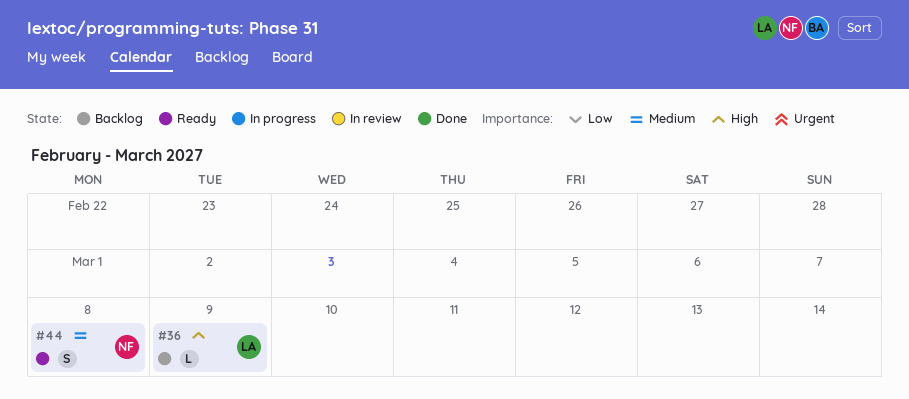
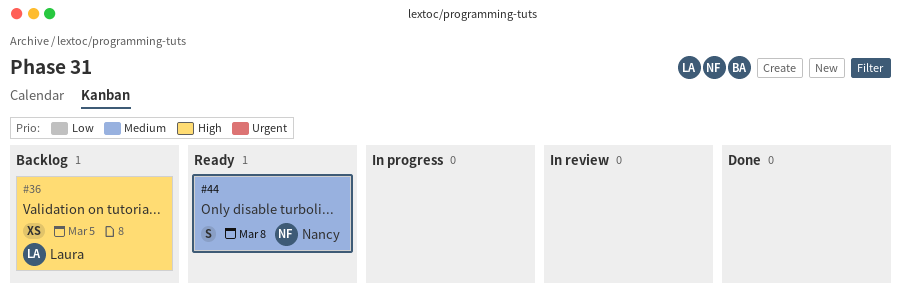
#36, estimate: L -> XS
#36, due: Mar 9 -> Mar 5

